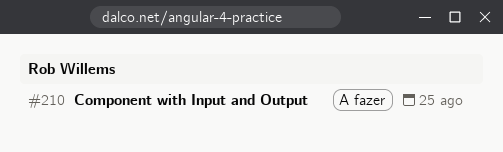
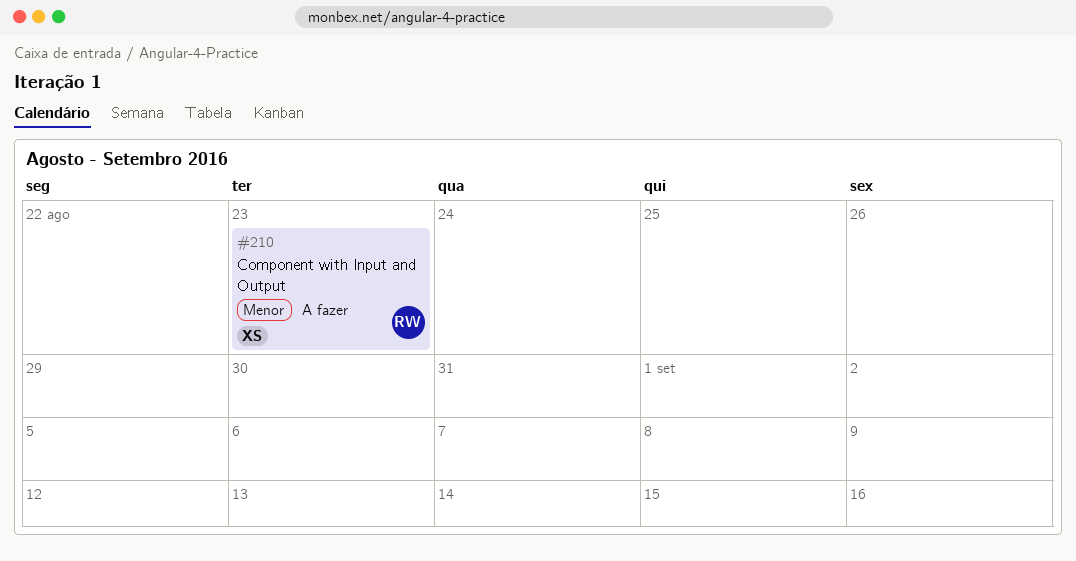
#210, due: Aug 25 -> Aug 23

